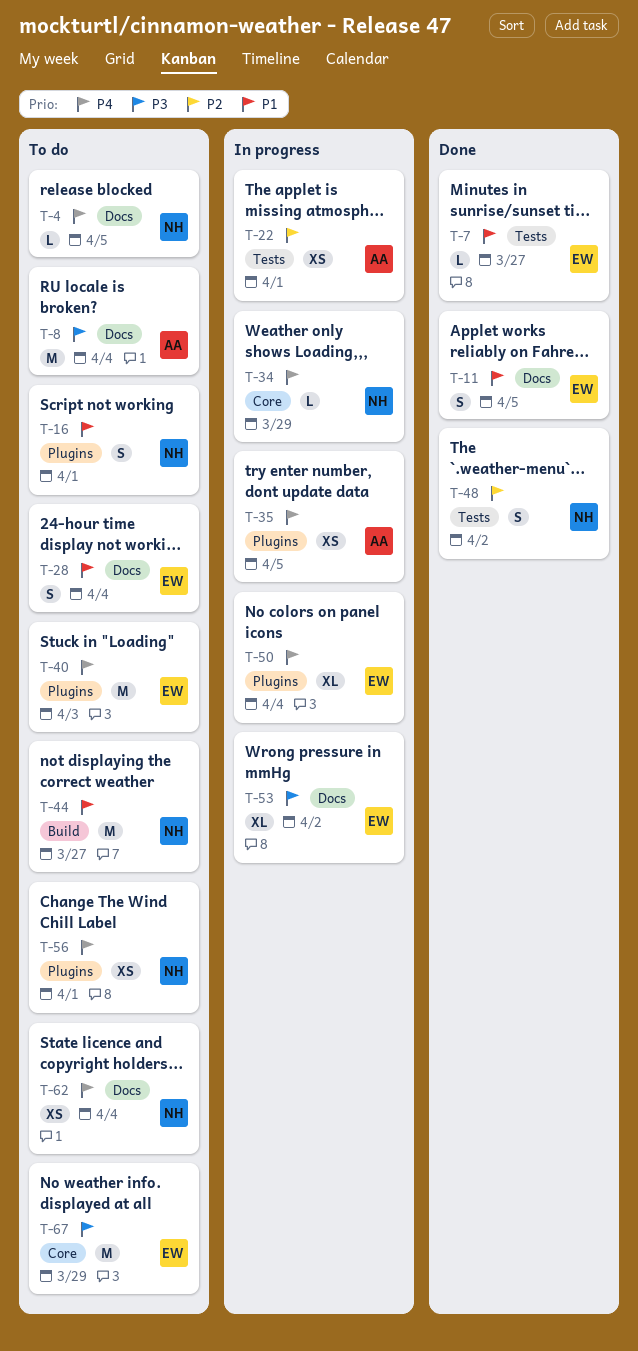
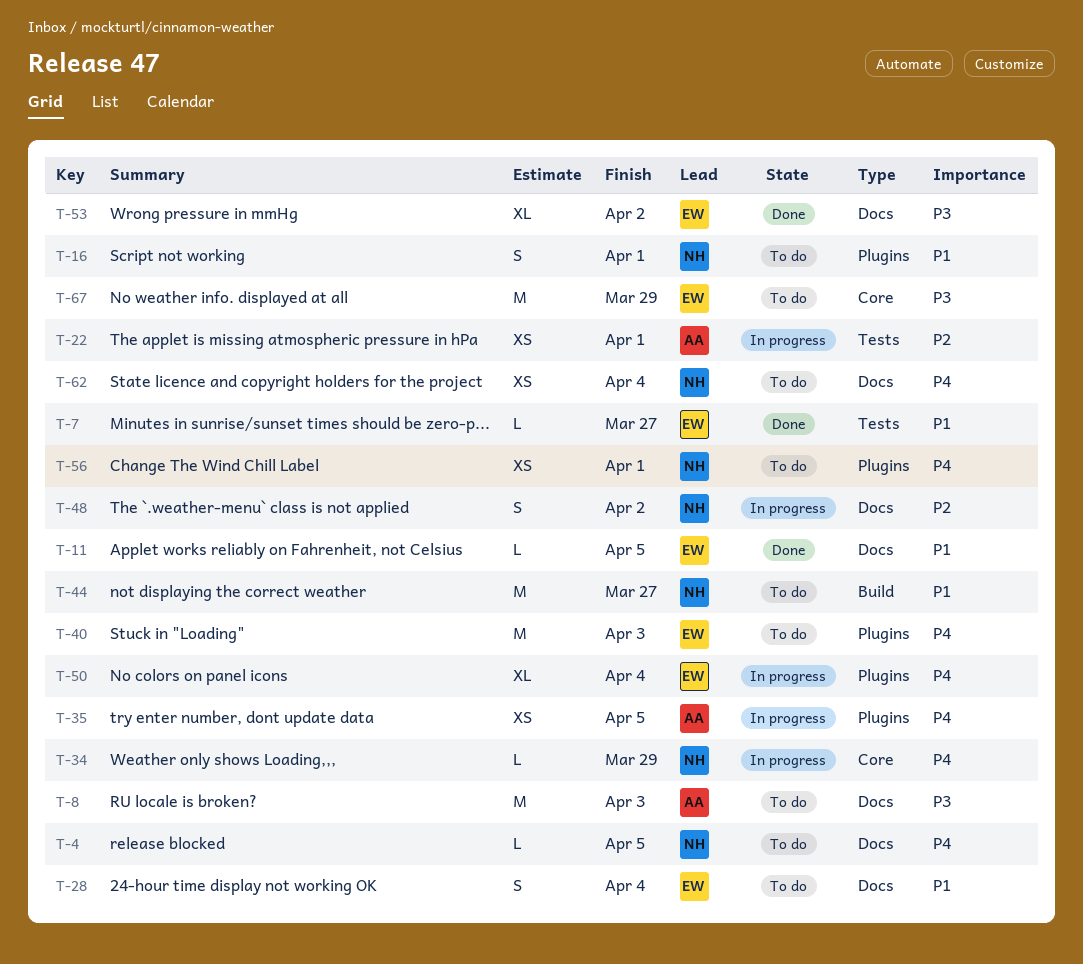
T-8, due: Apr 4 -> Apr 3
T-11, estimate: S -> L
T-48, status: Done -> In progress
T-48, label: Tests -> Docs
T-53, status: In progress -> Done

